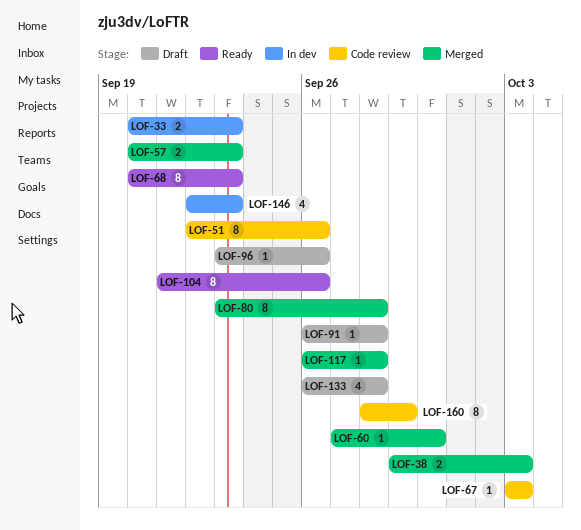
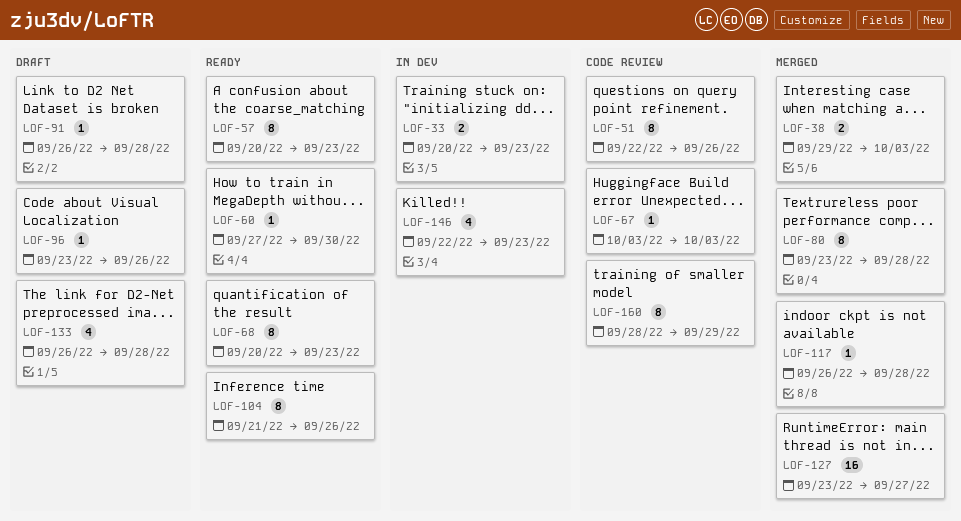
LOF-57, status: Merged -> Ready
LOF-57, estimate: 2 -> 8
LOF-60, status: Merged -> Ready
LOF-127: none -> present

